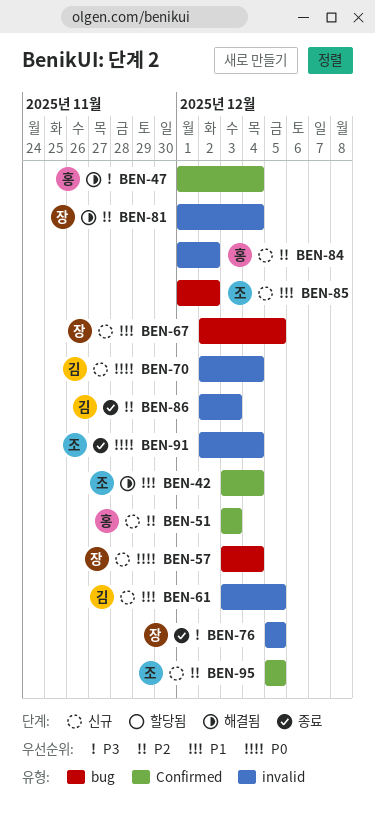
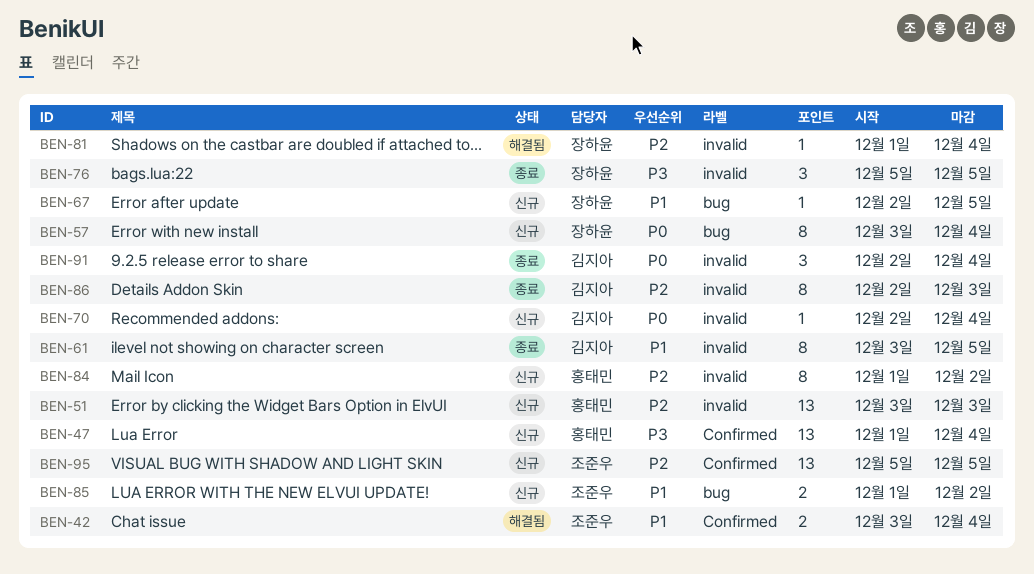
BEN-47, status: 해결됨 -> 신규
BEN-51, label: Confirmed -> invalid
BEN-61, status: 신규 -> 종료
BEN-91, owner: 조준우 -> 김지아

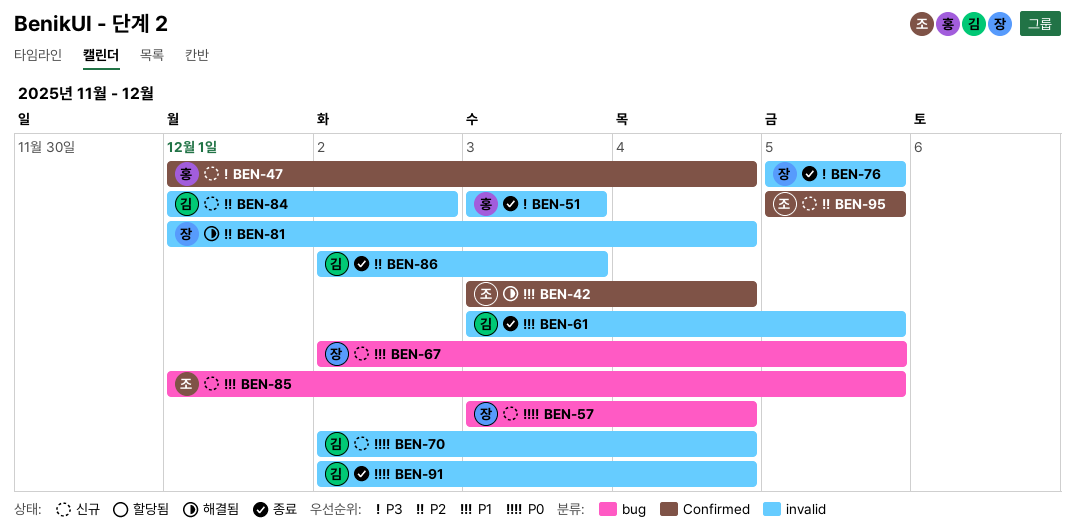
BEN-51, status: 신규 -> 종료
BEN-51, priority: P2 -> P3
BEN-84, owner: 홍태민 -> 김지아
BEN-85, due: Dec 2 -> Dec 5

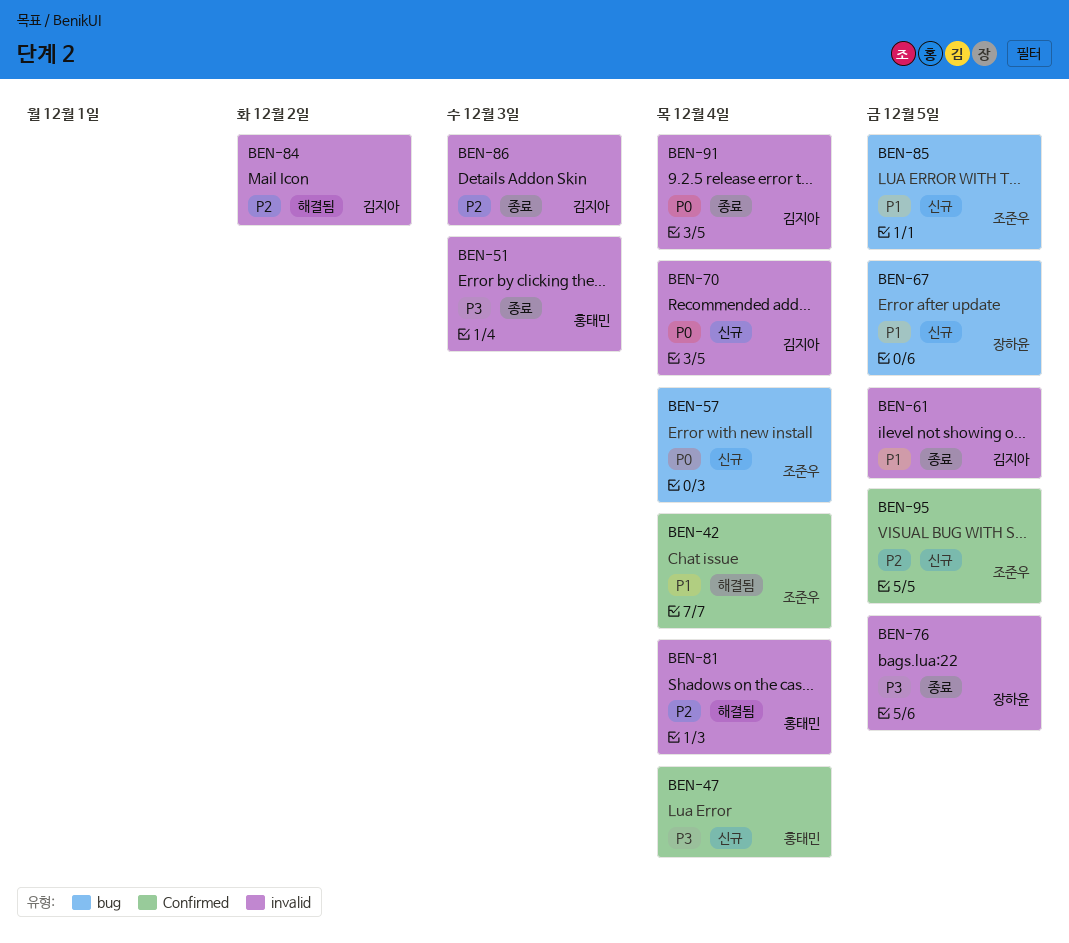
BEN-57, owner: 장하윤 -> 조준우
BEN-81, owner: 장하윤 -> 홍태민
BEN-84, status: 신규 -> 해결됨

